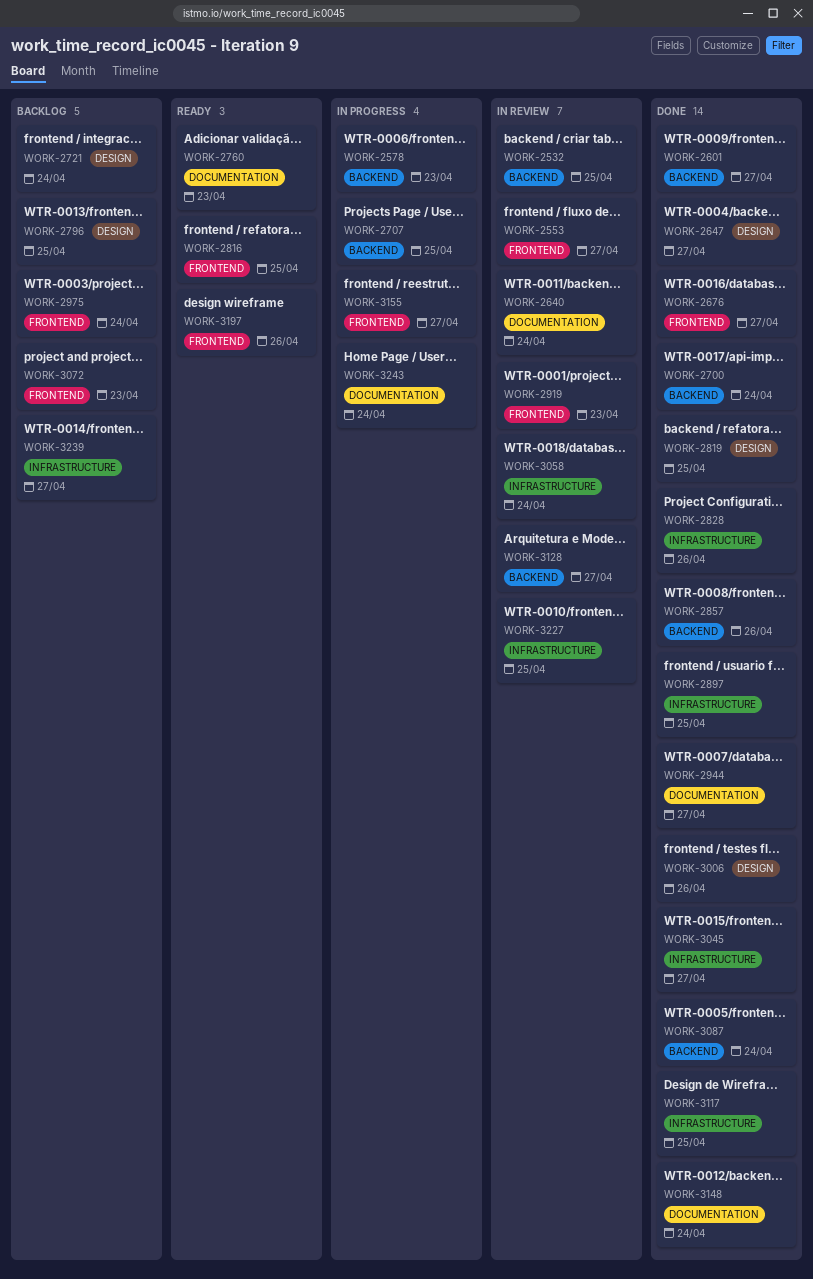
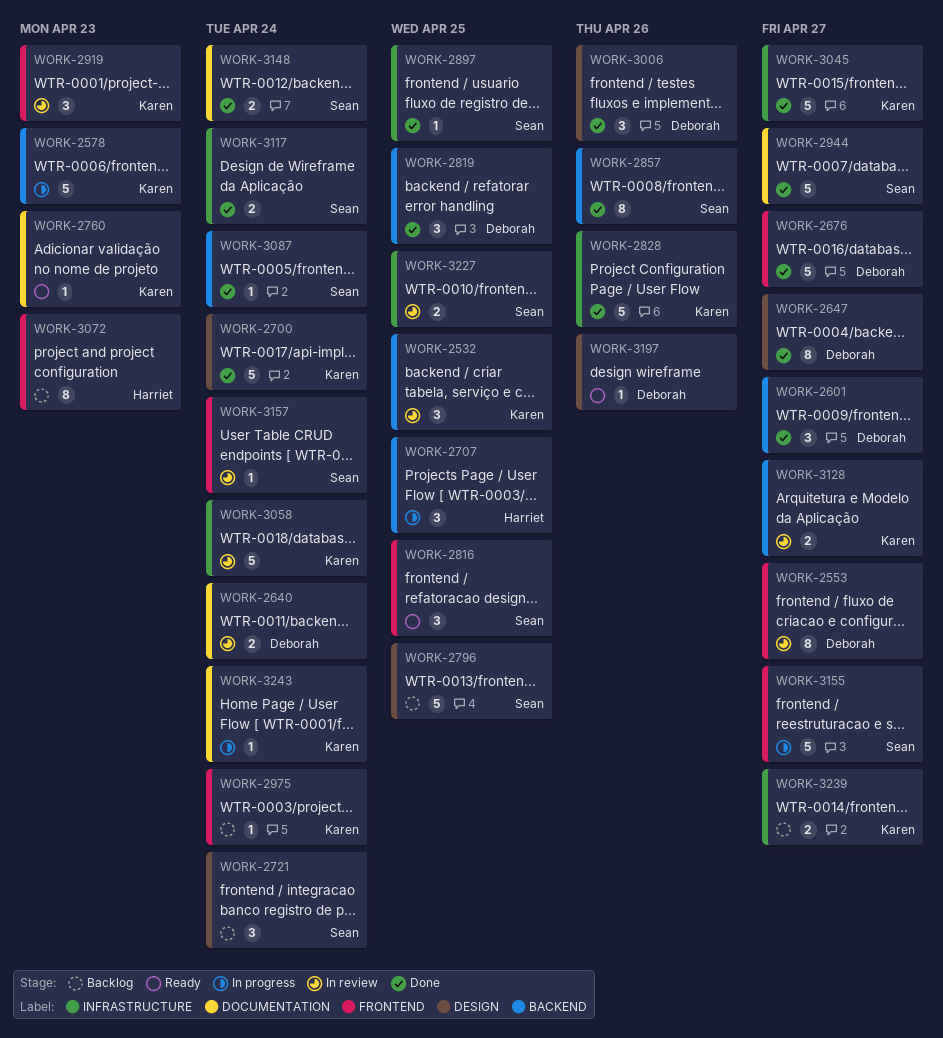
WORK-2700, label: BACKEND -> DESIGN
WORK-2819, label: DESIGN -> BACKEND
WORK-3117, due: Apr 25 -> Apr 24
WORK-3157: none -> present
WORK-3197, label: FRONTEND -> DESIGN

